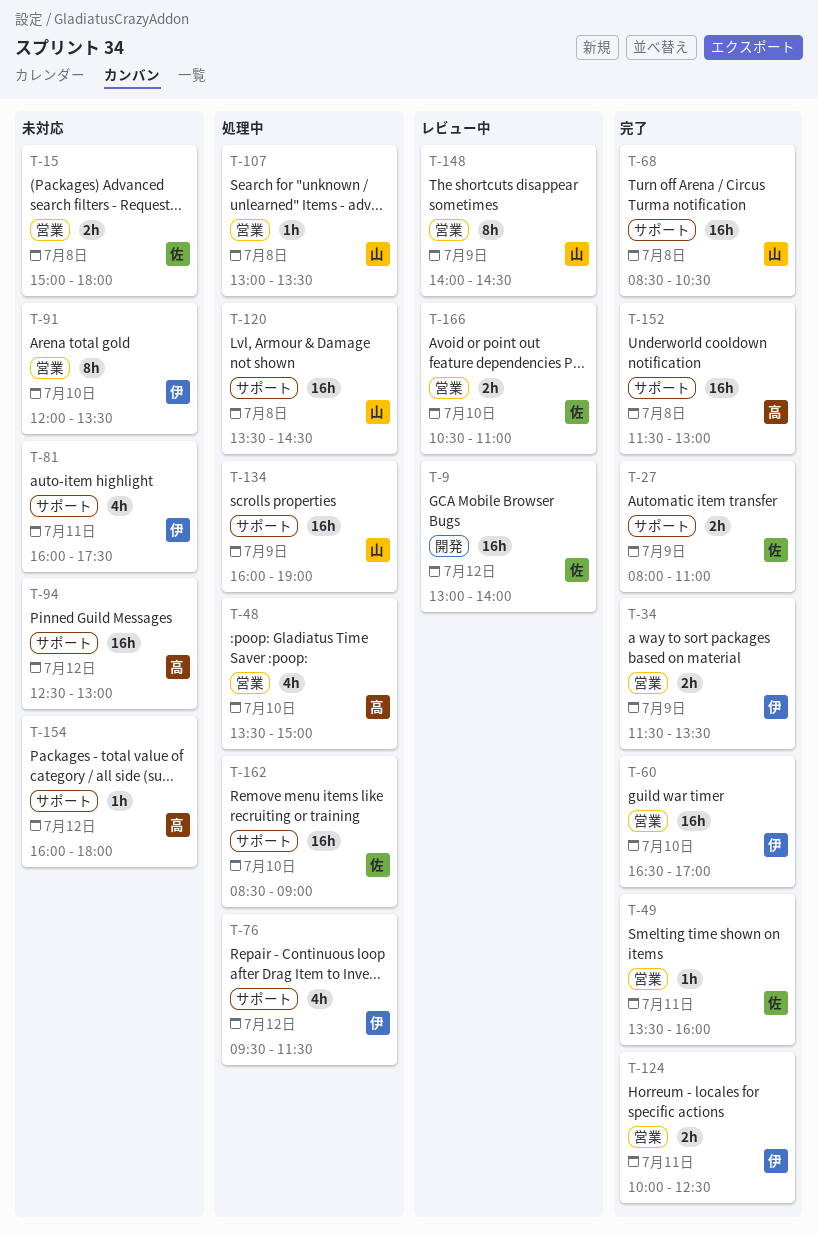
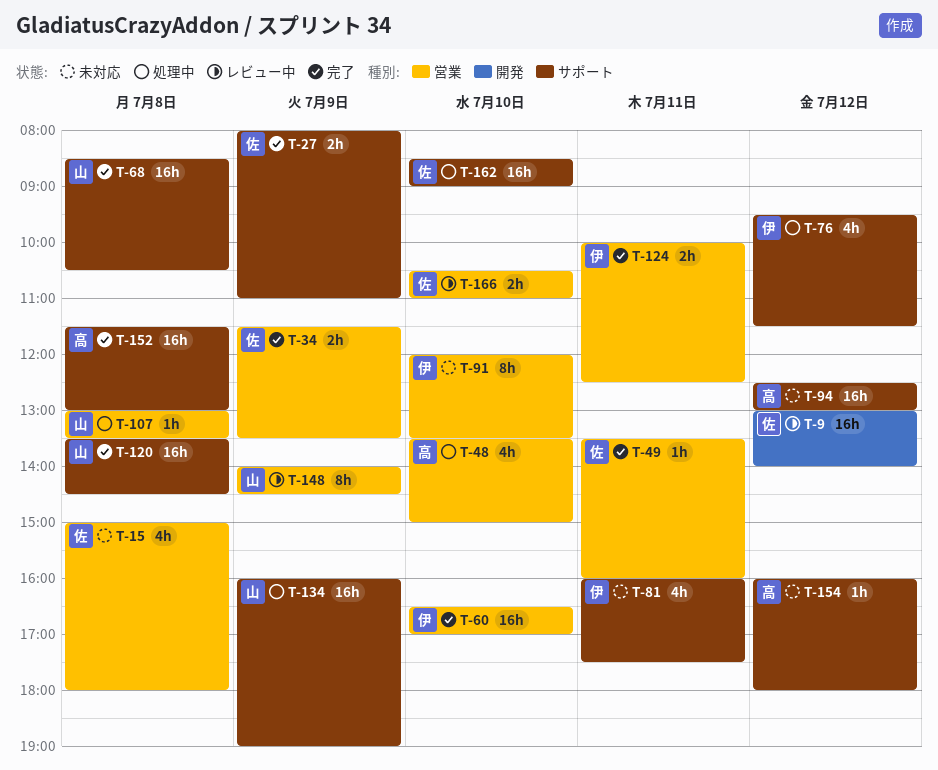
T-15, estimate: 2h -> 4h
T-34, owner: 伊 -> 佐
T-120, status: 処理中 -> 完了

